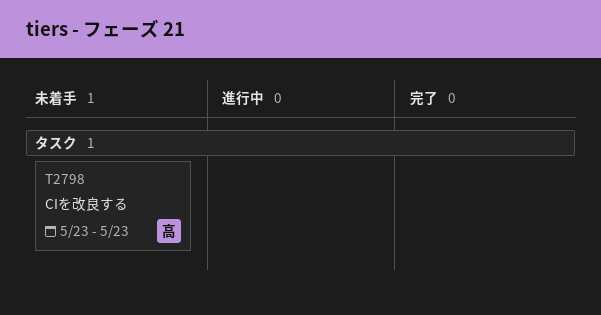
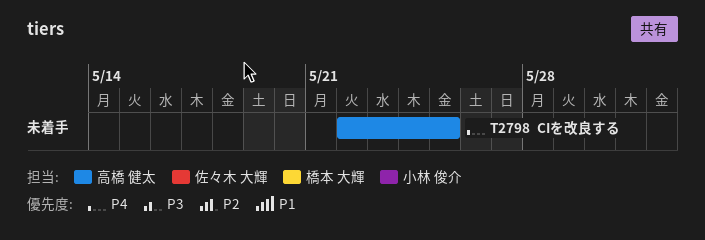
T2798, start: May 23 -> May 22
T2798, due: May 23 -> May 25

